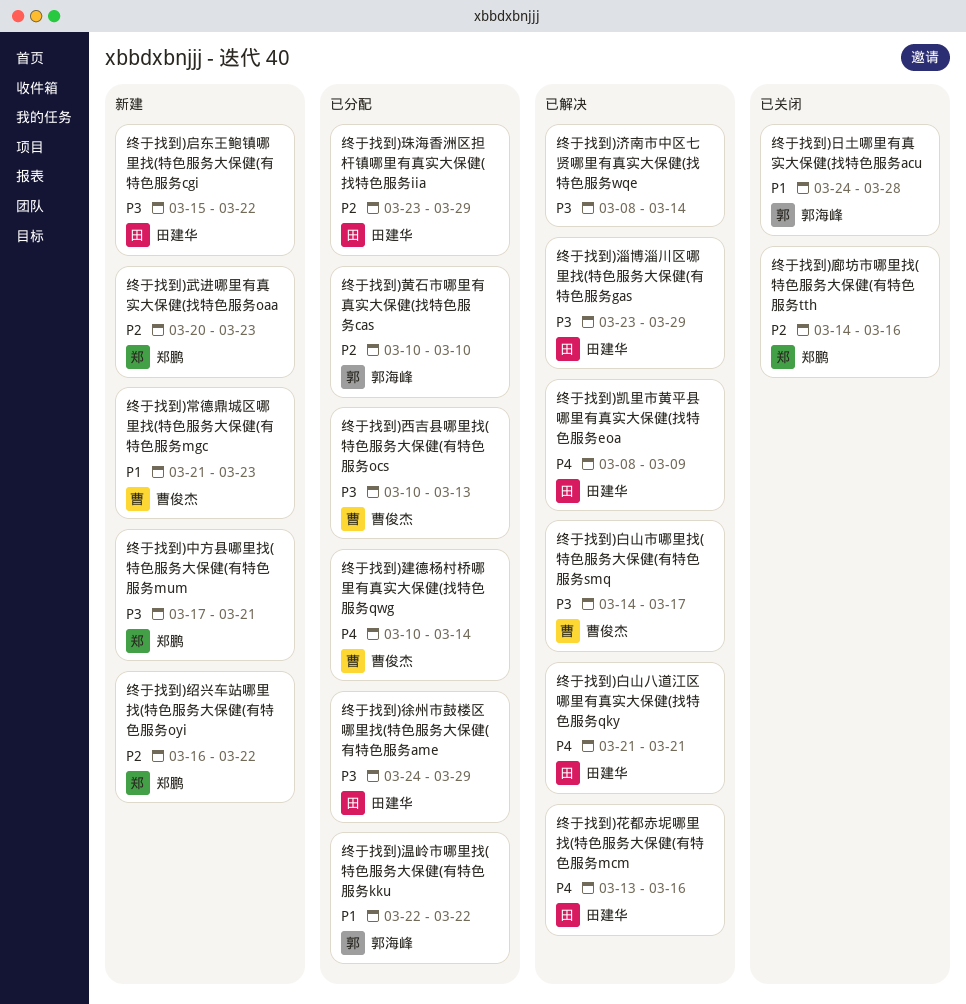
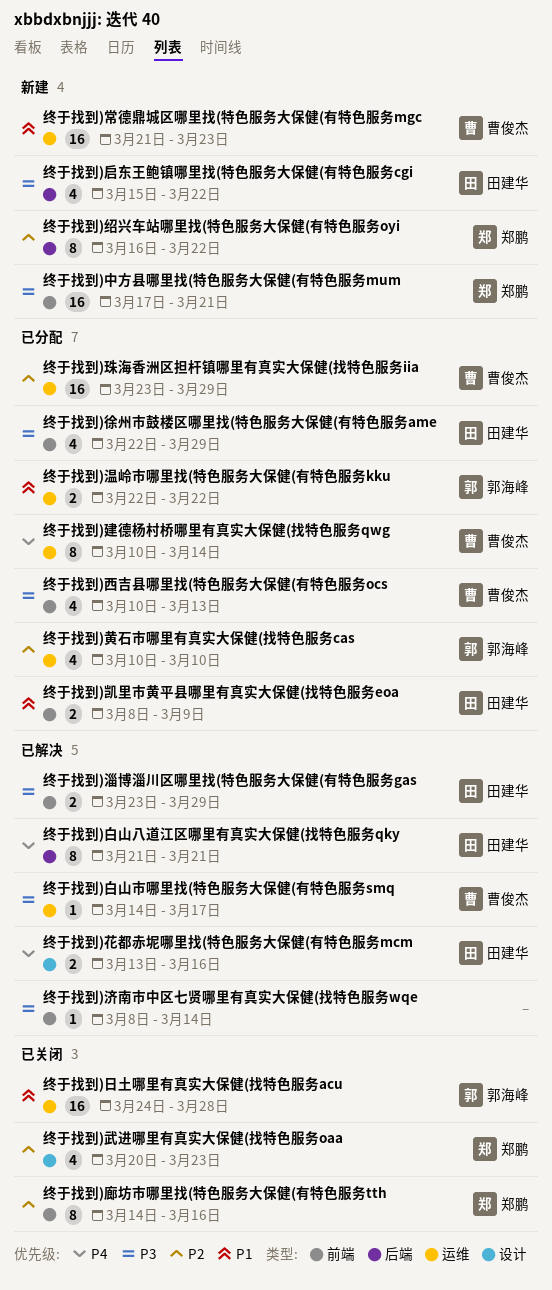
终于找到)凯里市黄平县哪里有真实大保健(找特色服务eoa, status: 已解决 -> 已分配
终于找到)凯里市黄平县哪里有真实大保健(找特色服务eoa, priority: P4 -> P1
终于找到)徐州市鼓楼区哪里找(特色服务大保健(有特色服务ame, start: Mar 24 -> Mar 22
终于找到)武进哪里有真实大保健(找特色服务oaa, status: 新建 -> 已关闭
终于找到)珠海香洲区担杆镇哪里有真实大保健(找特色服务iia, owner: 田建华 -> 曹俊杰

